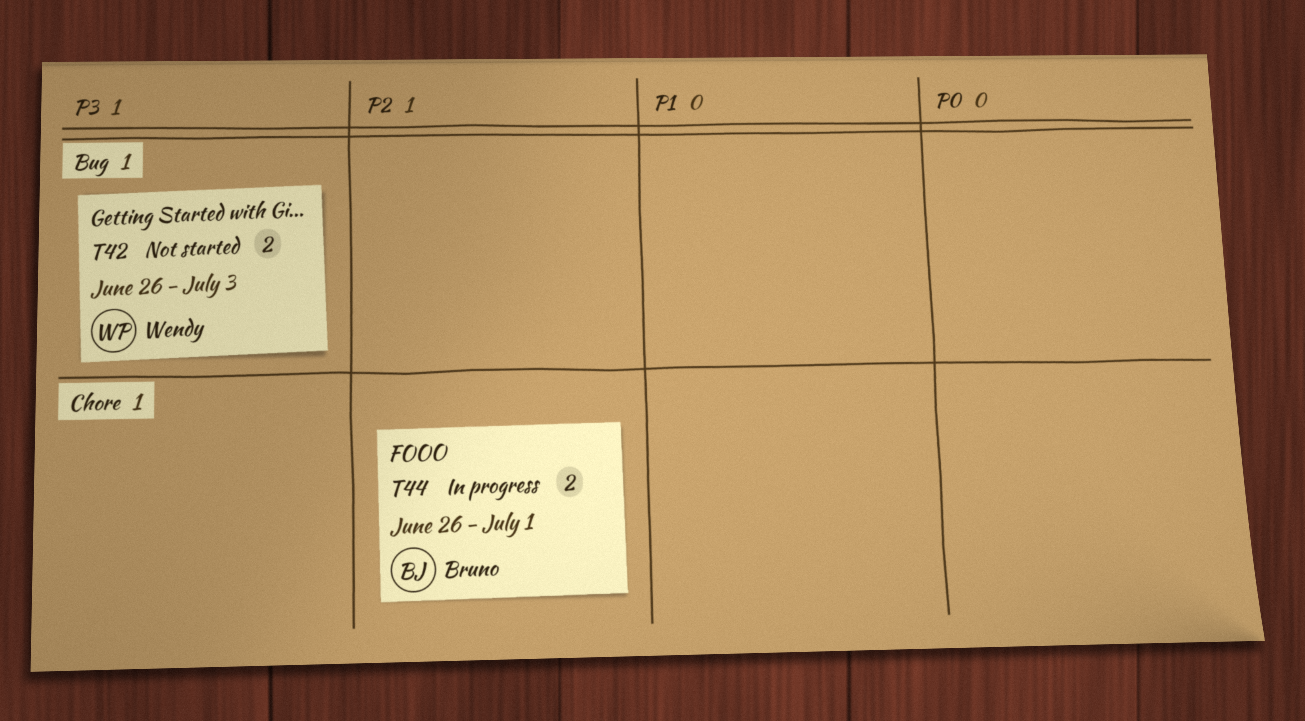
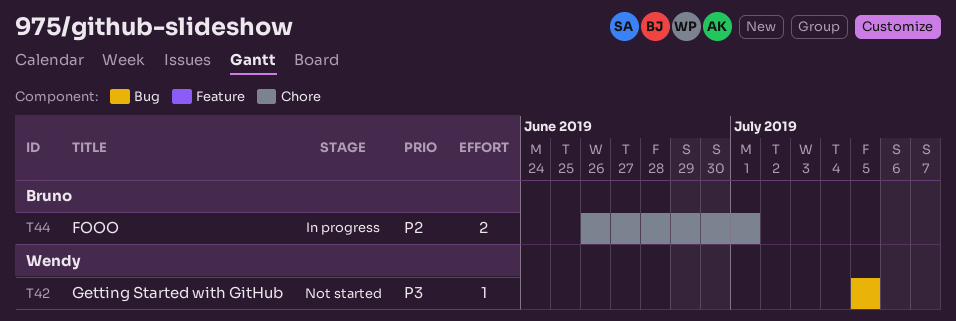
T42, estimate: 2 -> 1
T42, start: Jun 26 -> Jul 5
T42, due: Jul 3 -> Jul 5

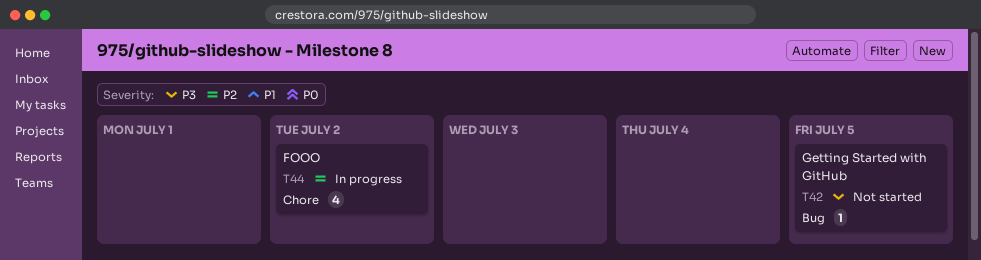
T44, estimate: 2 -> 4
T44, due: Jul 1 -> Jul 2

